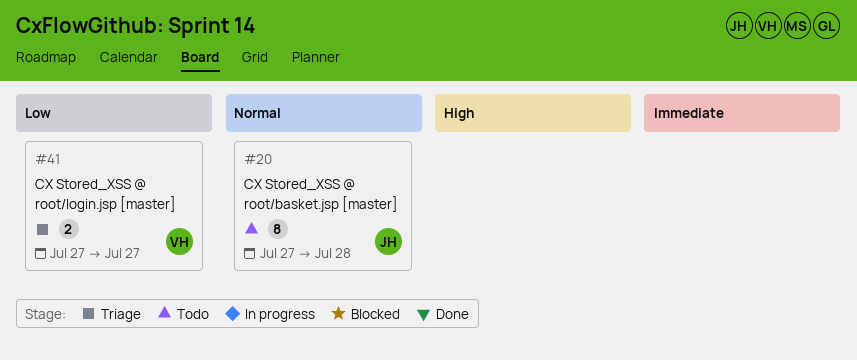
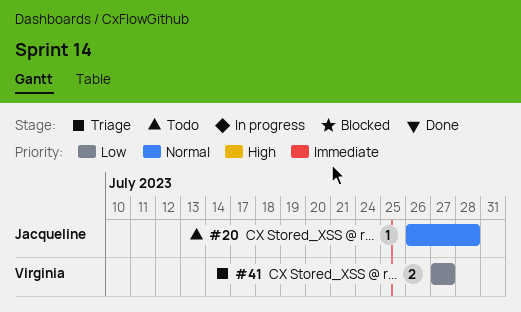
#20, estimate: 8 -> 1
#20, start: Jul 27 -> Jul 26

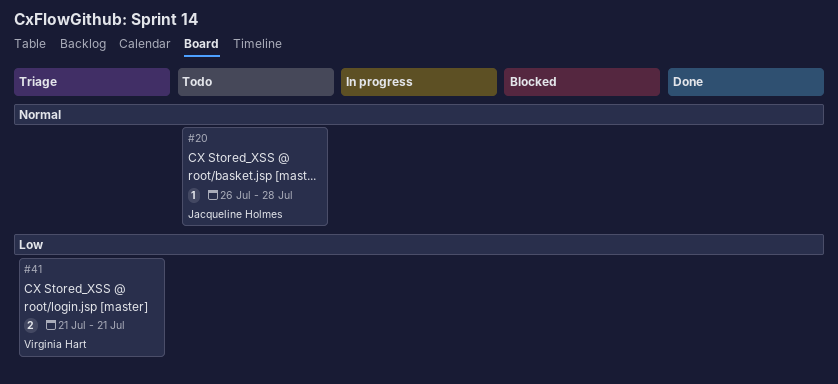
#41, start: Jul 27 -> Jul 21
#41, due: Jul 27 -> Jul 21

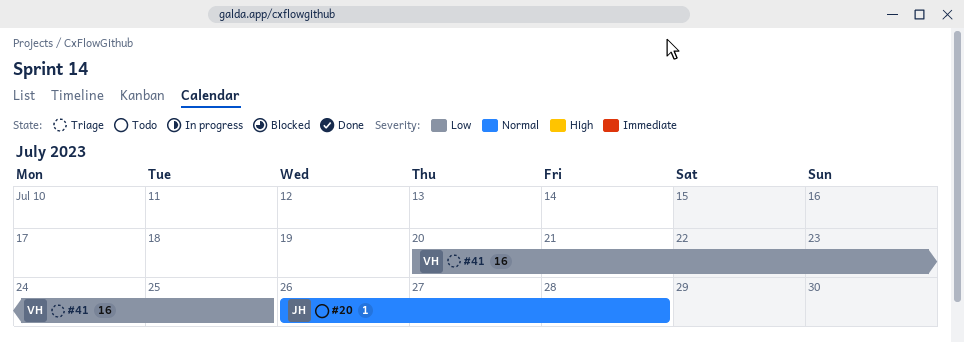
#41, estimate: 2 -> 16
#41, start: Jul 21 -> Jul 20
#41, due: Jul 21 -> Jul 25

